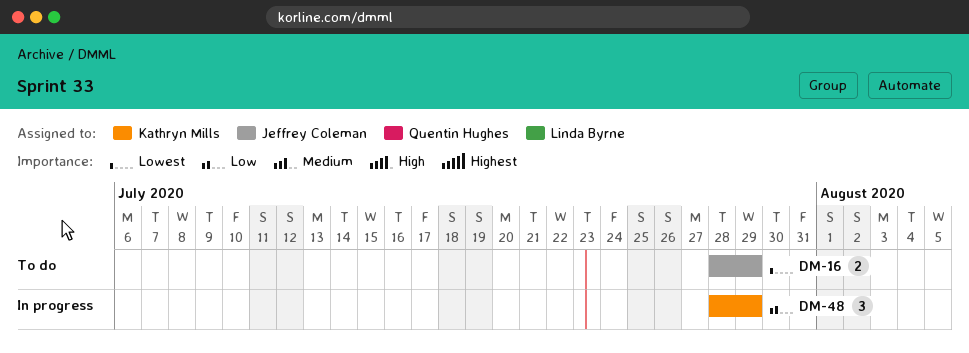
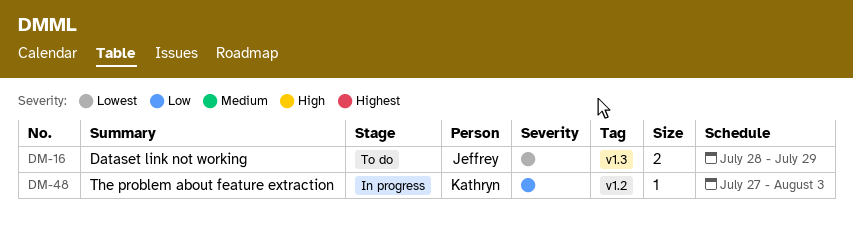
DM-48, estimate: 3 -> 1
DM-48, start: Jul 28 -> Jul 27
DM-48, due: Jul 29 -> Aug 3

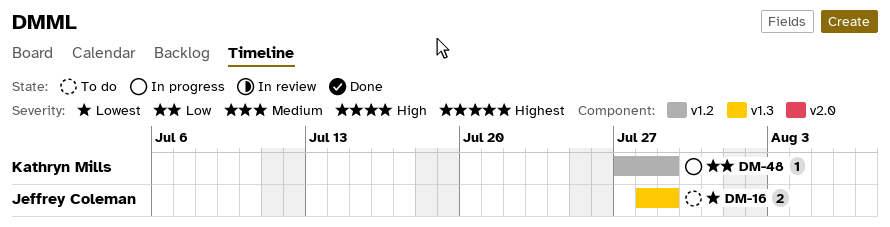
DM-48, due: Aug 3 -> Jul 29

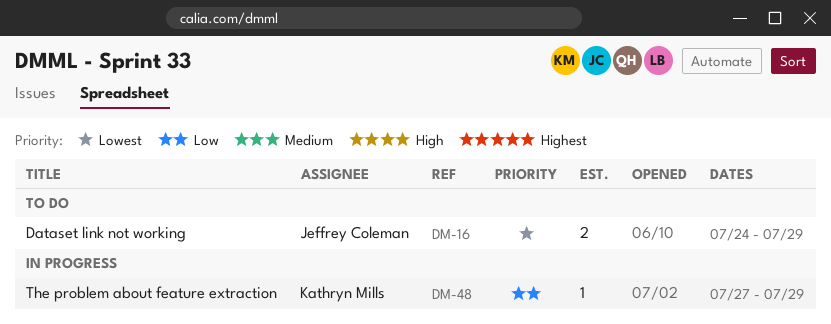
DM-16, start: Jul 28 -> Jul 24

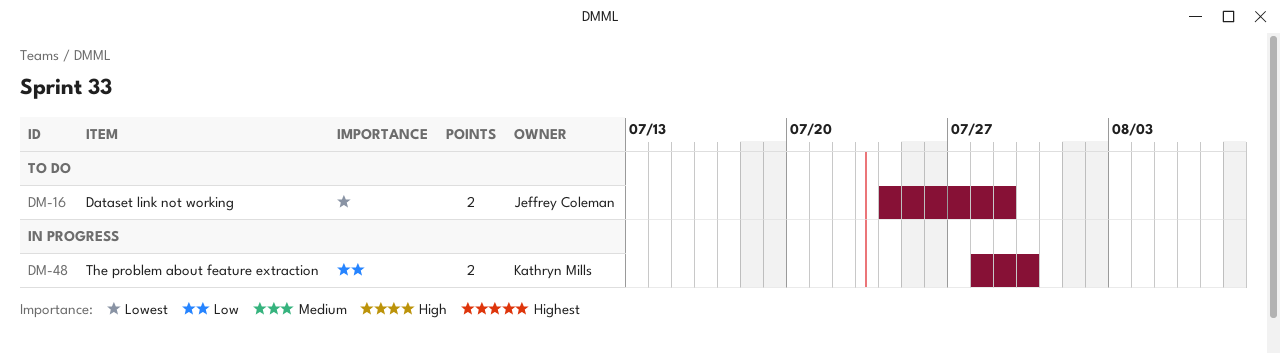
DM-48, estimate: 1 -> 2
DM-48, start: Jul 27 -> Jul 28
DM-48, due: Jul 29 -> Jul 30

